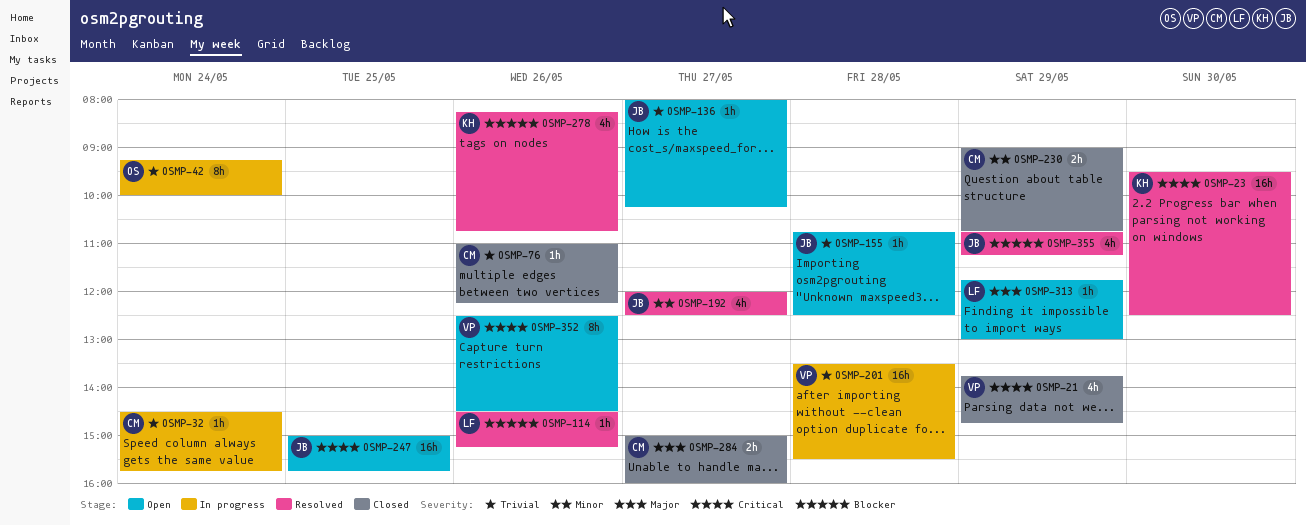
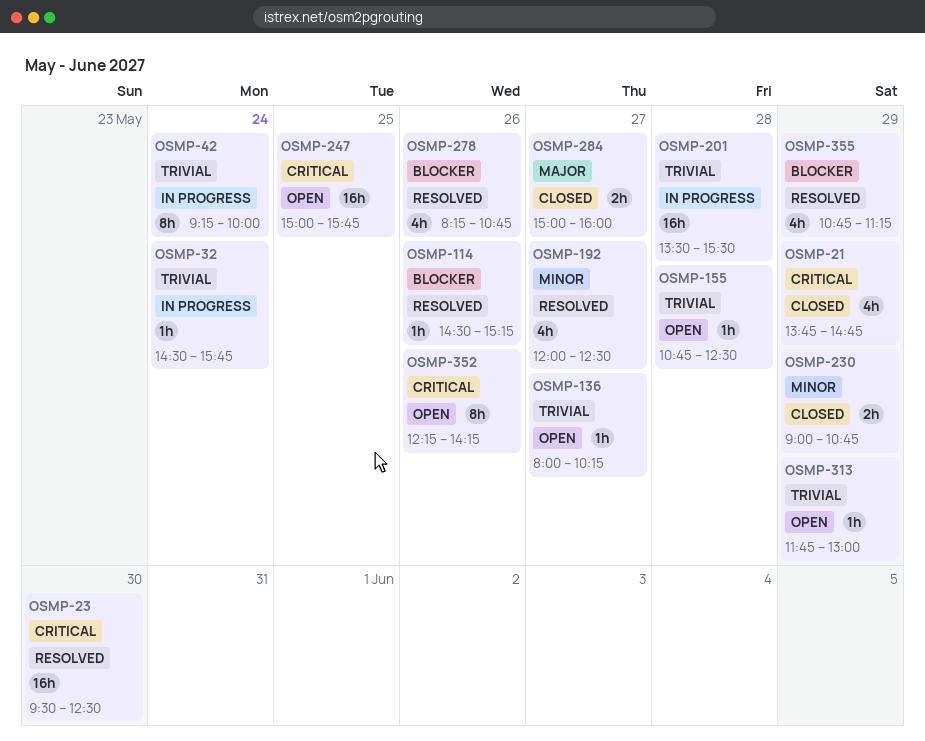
OSMP-76: present -> none
OSMP-313, priority: Major -> Trivial
OSMP-352, begins: 12:30 -> 12:15
OSMP-352, ends: 14:30 -> 14:15

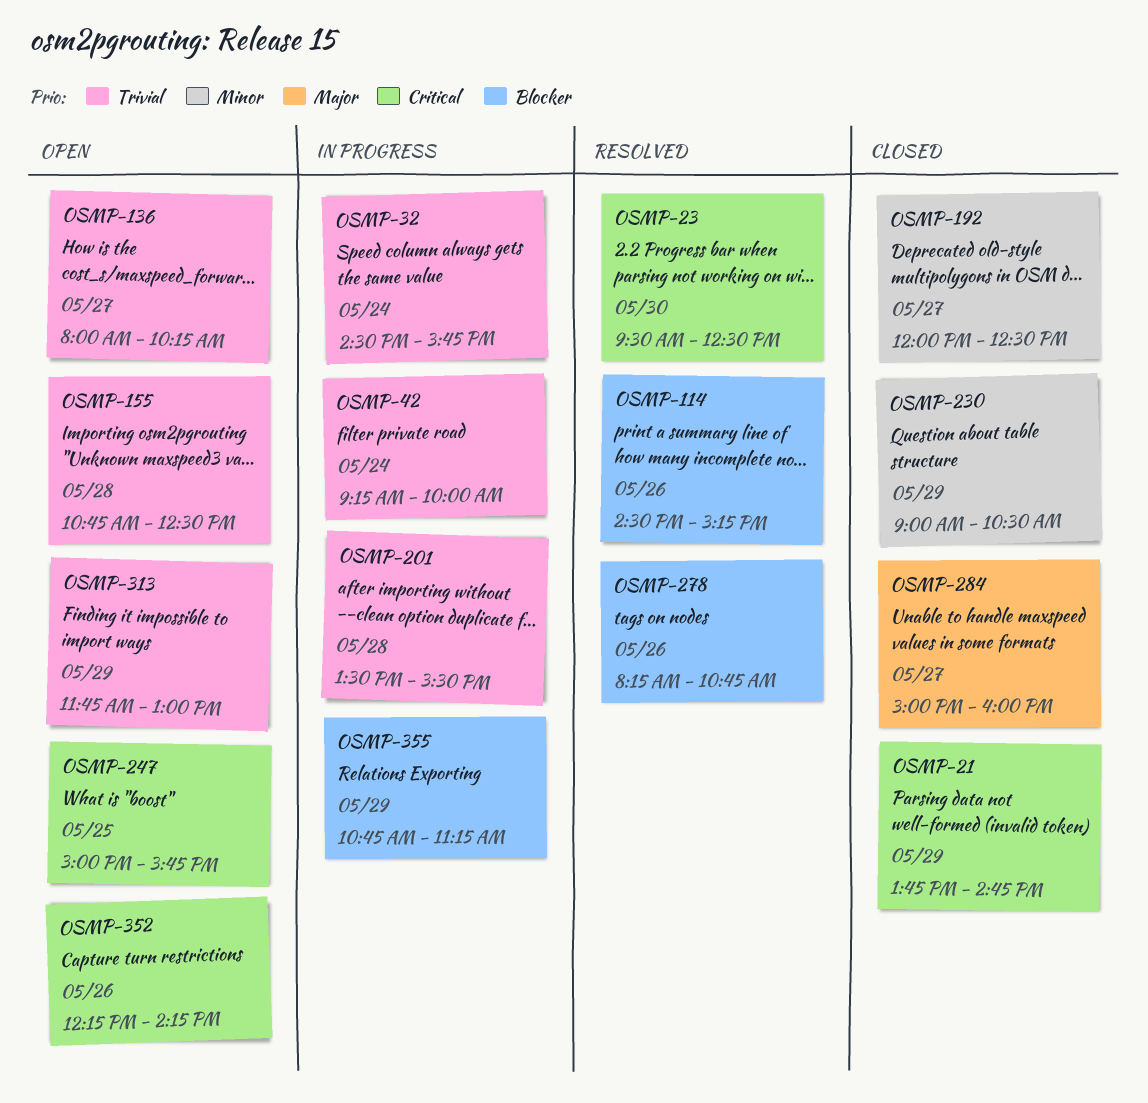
OSMP-192, status: Resolved -> Closed
OSMP-230, ends: 10:45 -> 10:30
OSMP-355, status: Resolved -> In progress

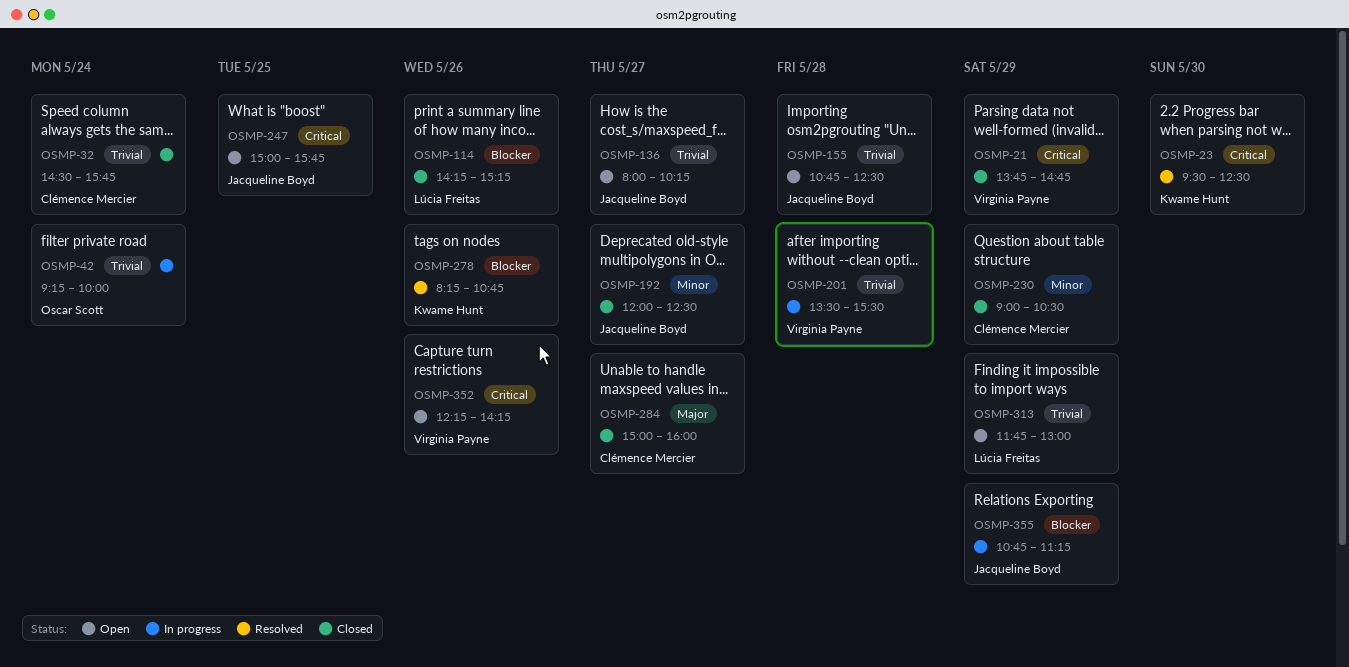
OSMP-32, status: In progress -> Closed
OSMP-114, status: Resolved -> Closed
OSMP-114, begins: 14:30 -> 14:15

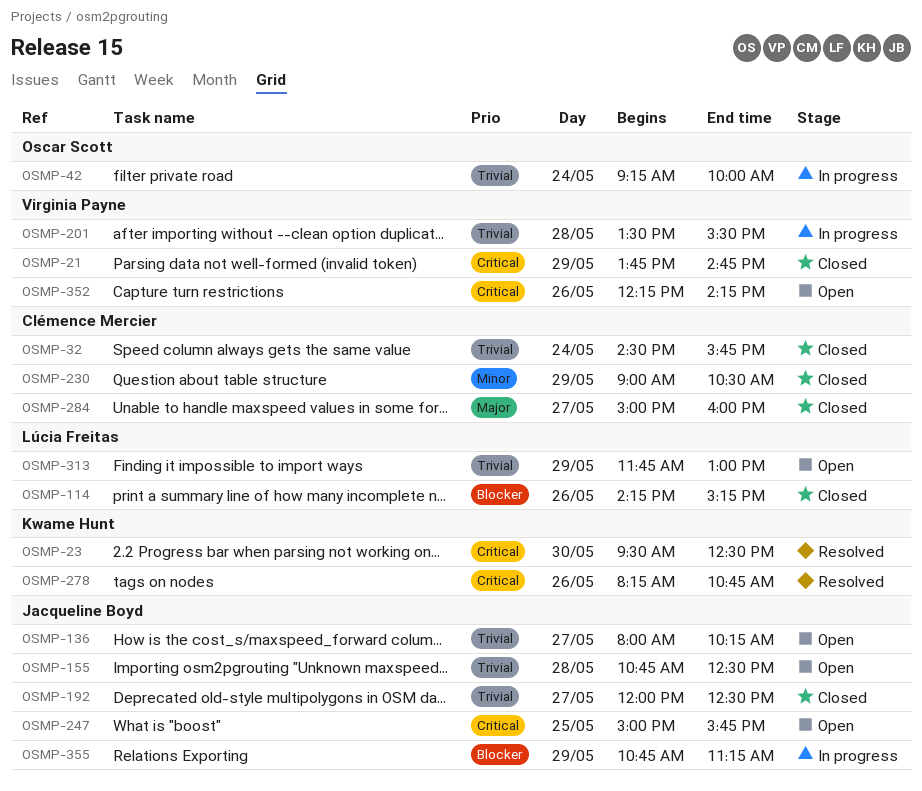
OSMP-192, priority: Minor -> Trivial
OSMP-278, priority: Blocker -> Critical

